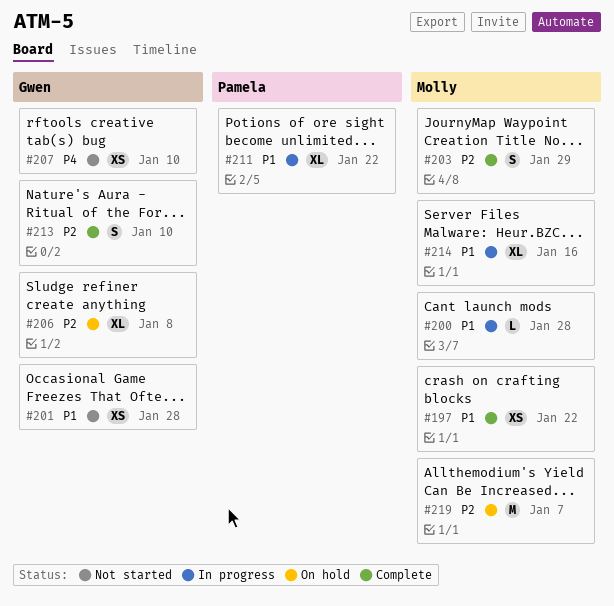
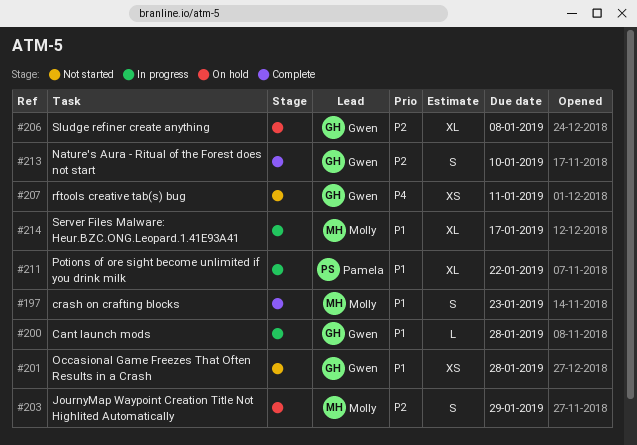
#197, estimate: XS -> S
#197, due: Jan 22 -> Jan 23
#200, owner: Molly -> Gwen
#203, status: Complete -> On hold
#207, due: Jan 10 -> Jan 11
#214, due: Jan 16 -> Jan 17
#219: present -> none

